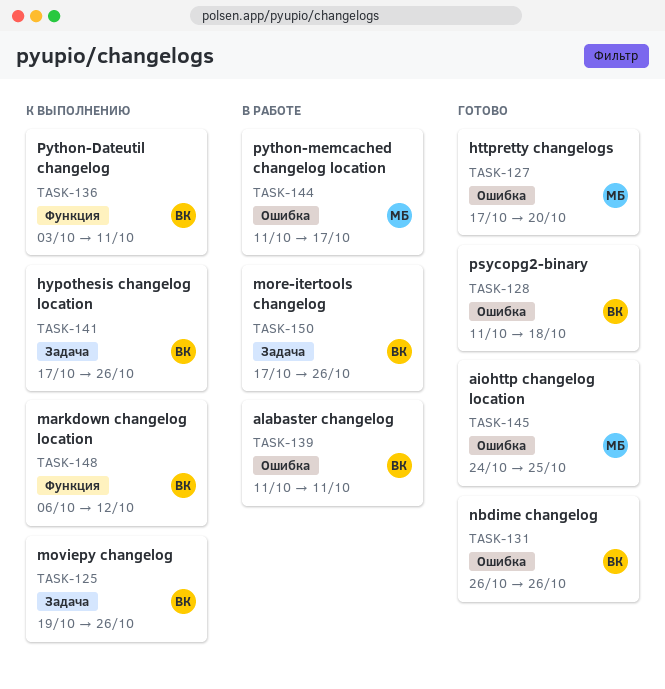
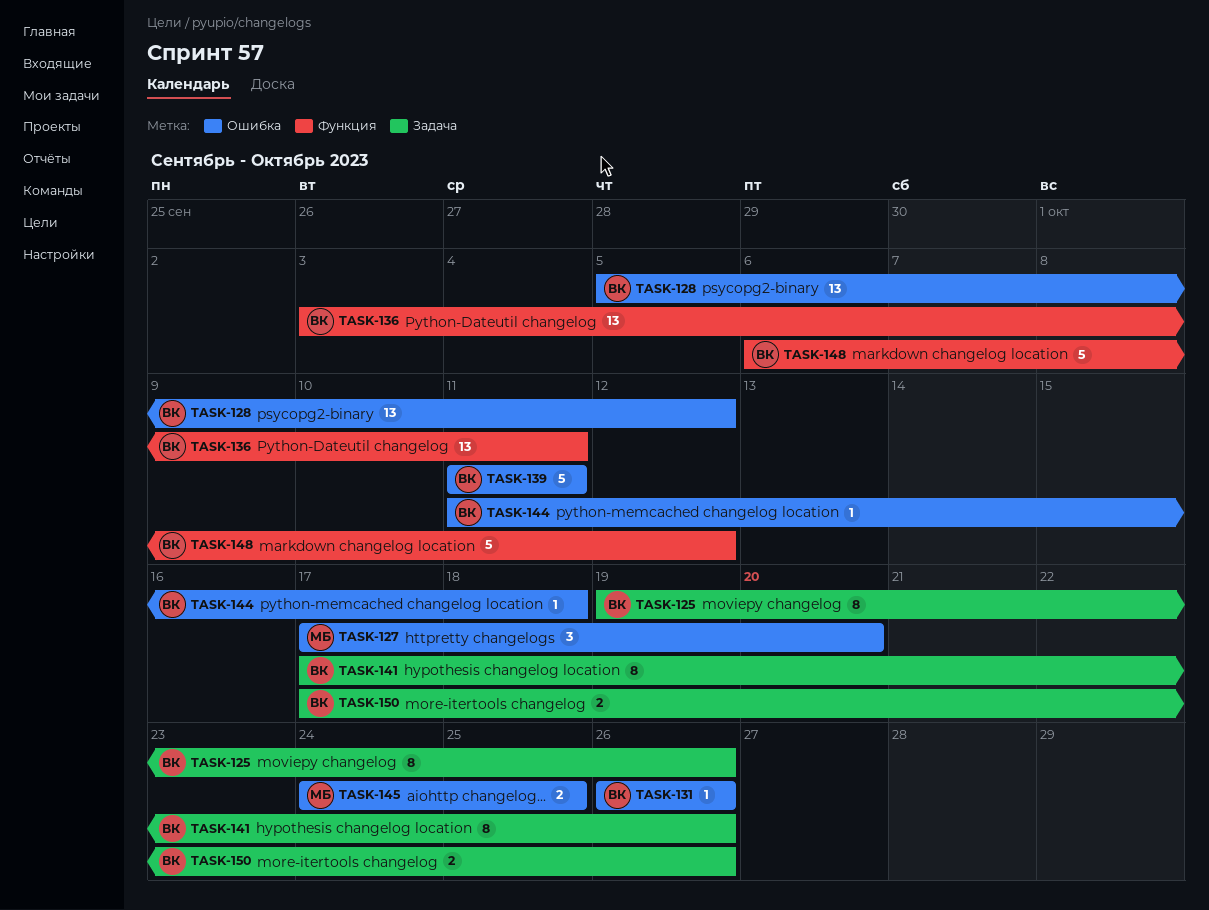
TASK-128, start: Oct 11 -> Oct 5
TASK-128, due: Oct 18 -> Oct 12
TASK-144, owner: МБ -> ВК
TASK-144, due: Oct 17 -> Oct 18

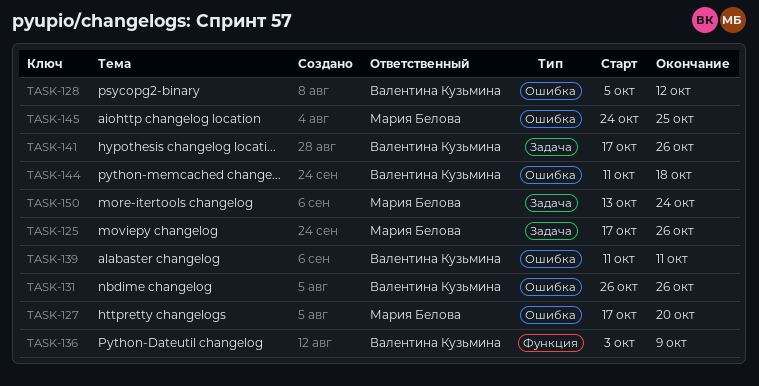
TASK-125, owner: Валентина Кузьмина -> Мария Белова
TASK-125, start: Oct 19 -> Oct 17
TASK-136, due: Oct 11 -> Oct 9
TASK-148: present -> none
TASK-150, owner: Валентина Кузьмина -> Мария Белова
TASK-150, start: Oct 17 -> Oct 13
TASK-150, due: Oct 26 -> Oct 24

